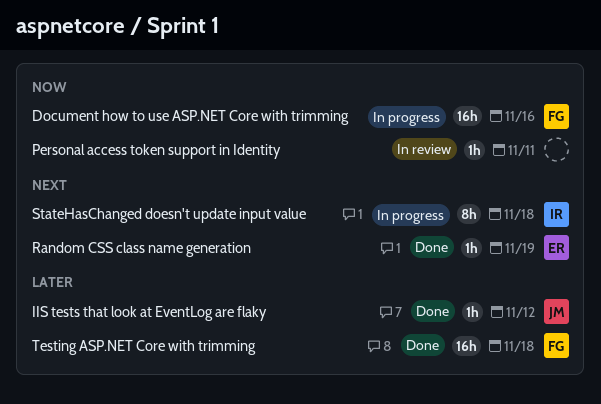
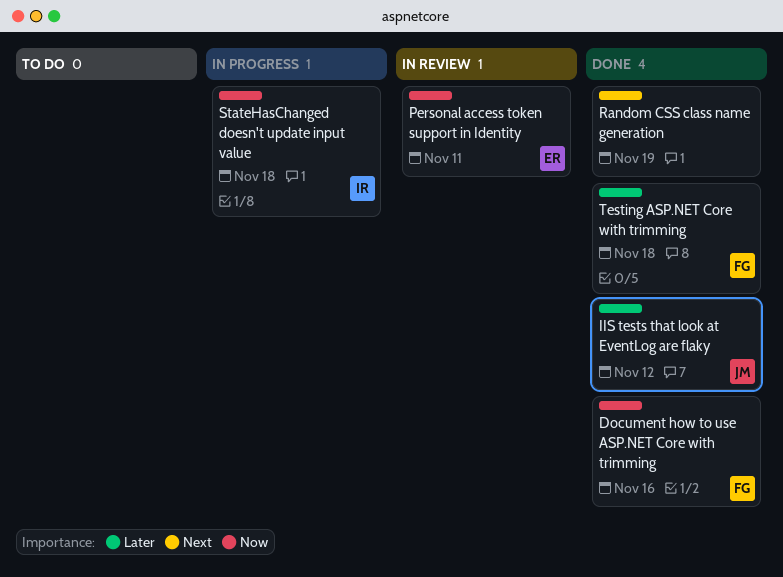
Document how to use ASP.NET Core with trimming, status: In progress -> Done
Personal access token support in Identity, owner: none -> ER
Random CSS class name generation, owner: ER -> none
StateHasChanged doesn't update input value, priority: Next -> Now

